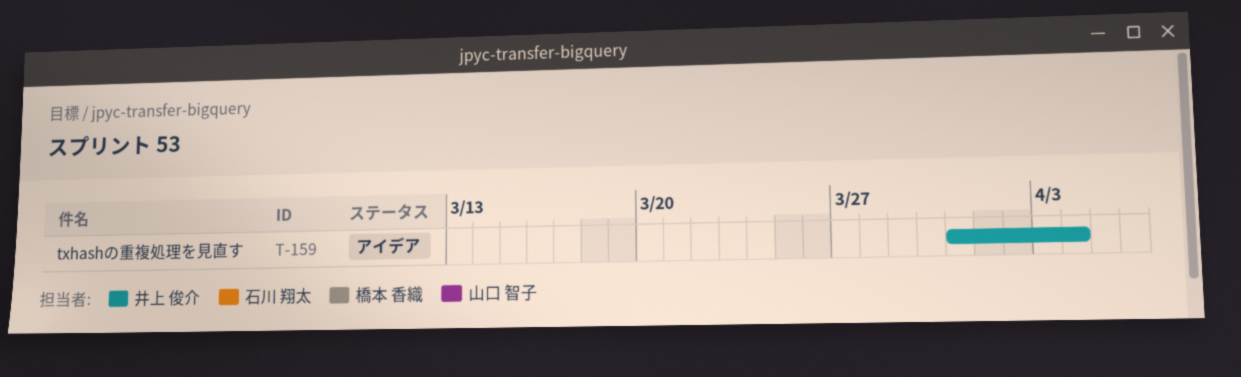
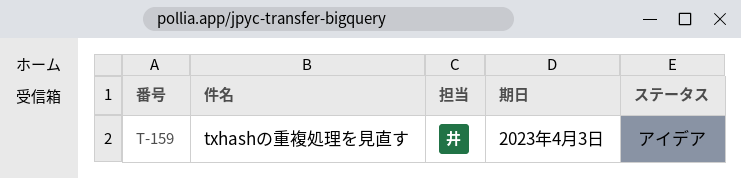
T-159, due: Apr 4 -> Apr 3

